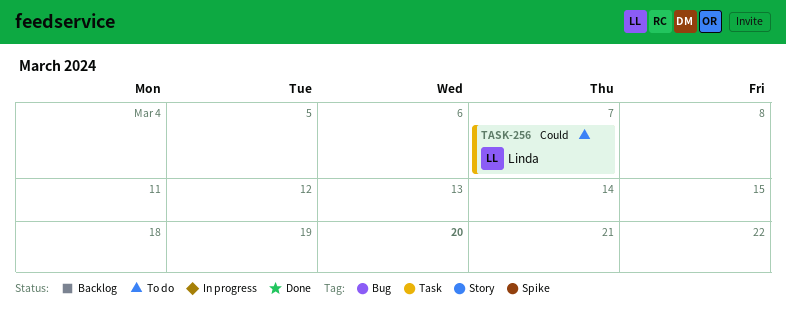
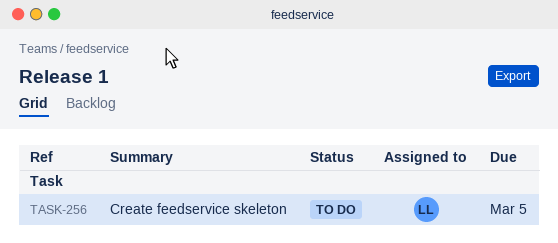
TASK-256, due: Mar 7 -> Mar 5

